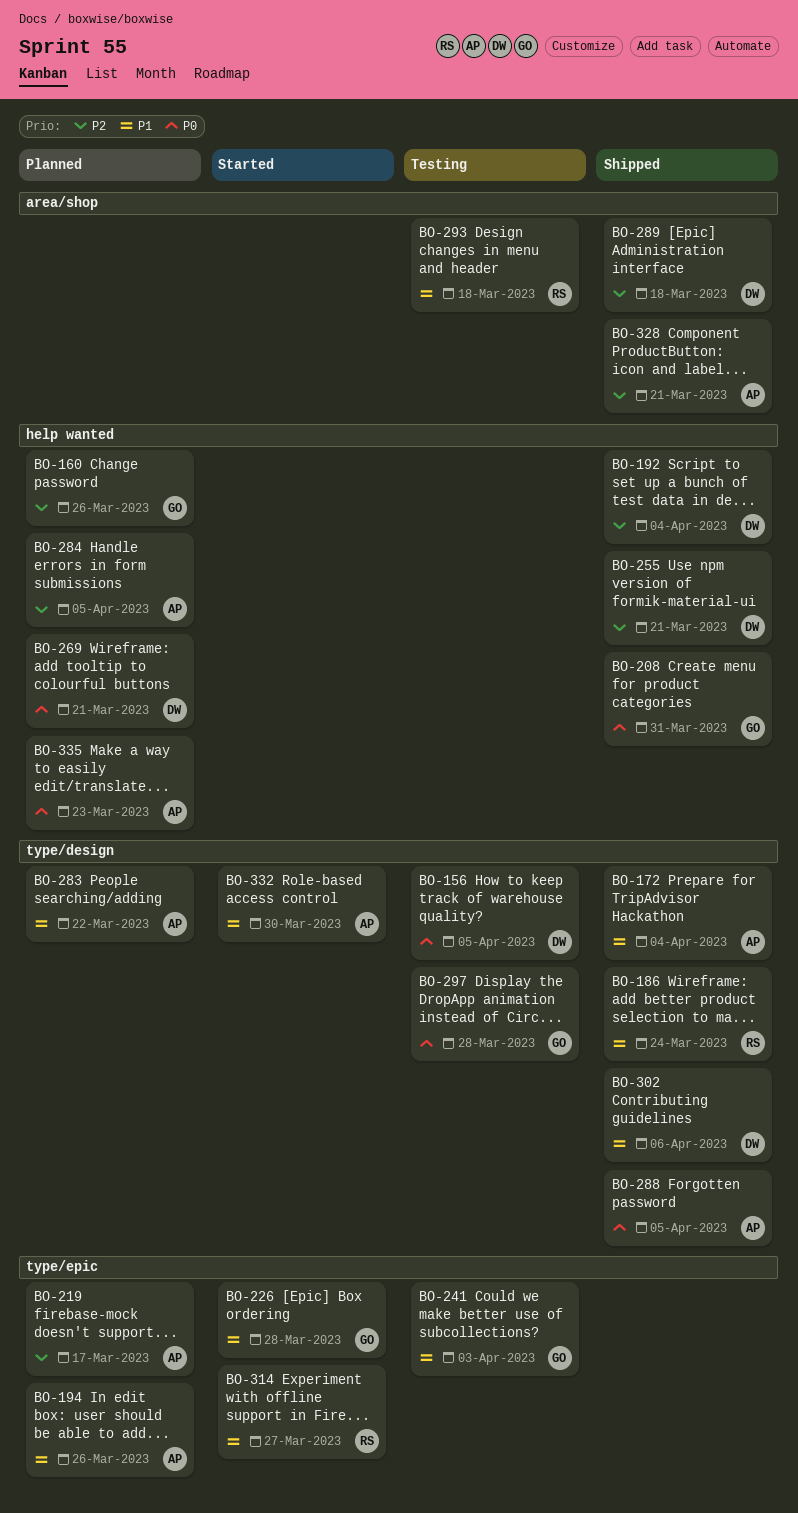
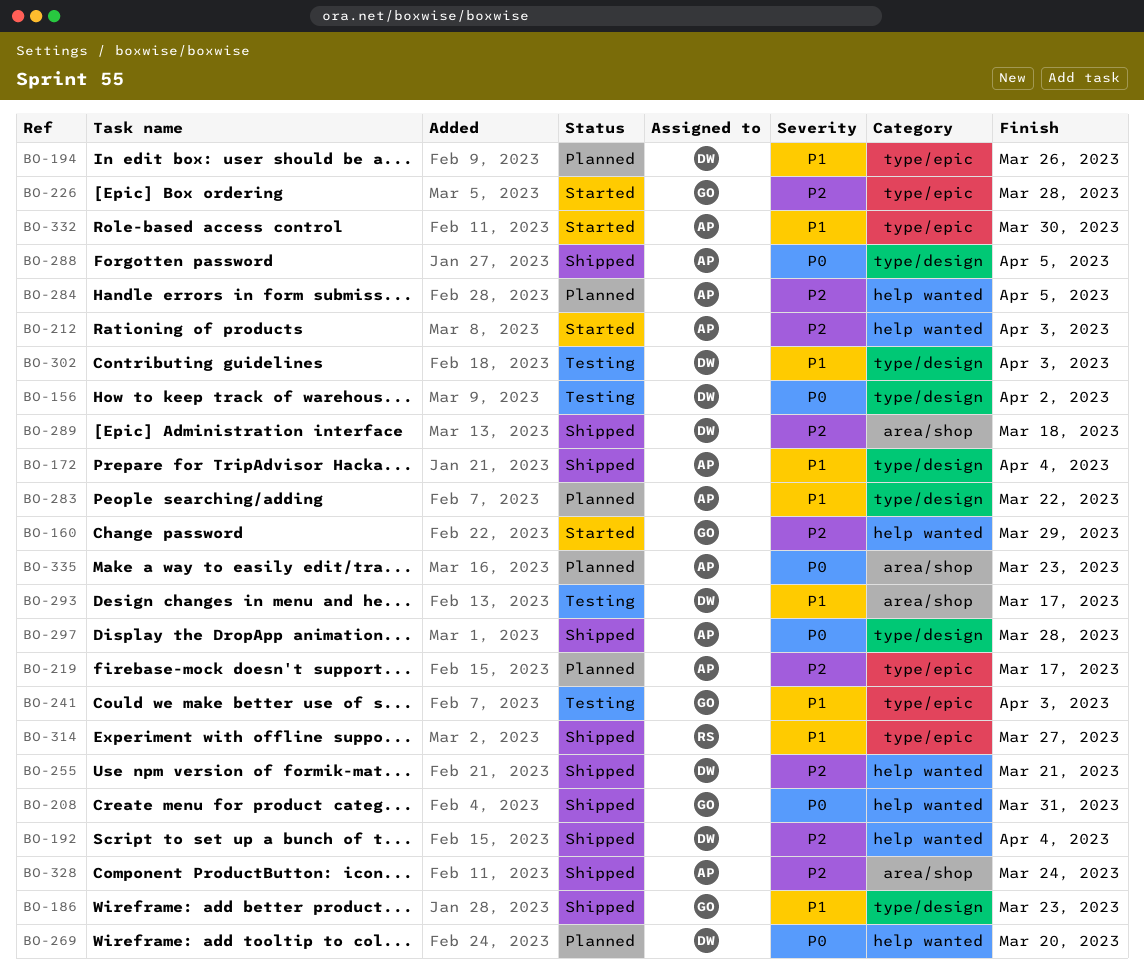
BO-156, due: Apr 5 -> Apr 2
BO-160, status: Planned -> Started
BO-160, due: Mar 26 -> Mar 29
BO-186, owner: RS -> GO
BO-186, due: Mar 24 -> Mar 23
BO-194, owner: AP -> DW
BO-212: none -> present
BO-226, priority: P1 -> P2
BO-269, due: Mar 21 -> Mar 20
BO-293, owner: RS -> DW
BO-293, due: Mar 18 -> Mar 17
BO-297, status: Testing -> Shipped
BO-297, owner: GO -> AP
BO-302, status: Shipped -> Testing
BO-302, due: Apr 6 -> Apr 3
BO-314, status: Started -> Shipped
BO-328, due: Mar 21 -> Mar 24
BO-332, label: type/design -> type/epic
BO-335, label: help wanted -> area/shop

